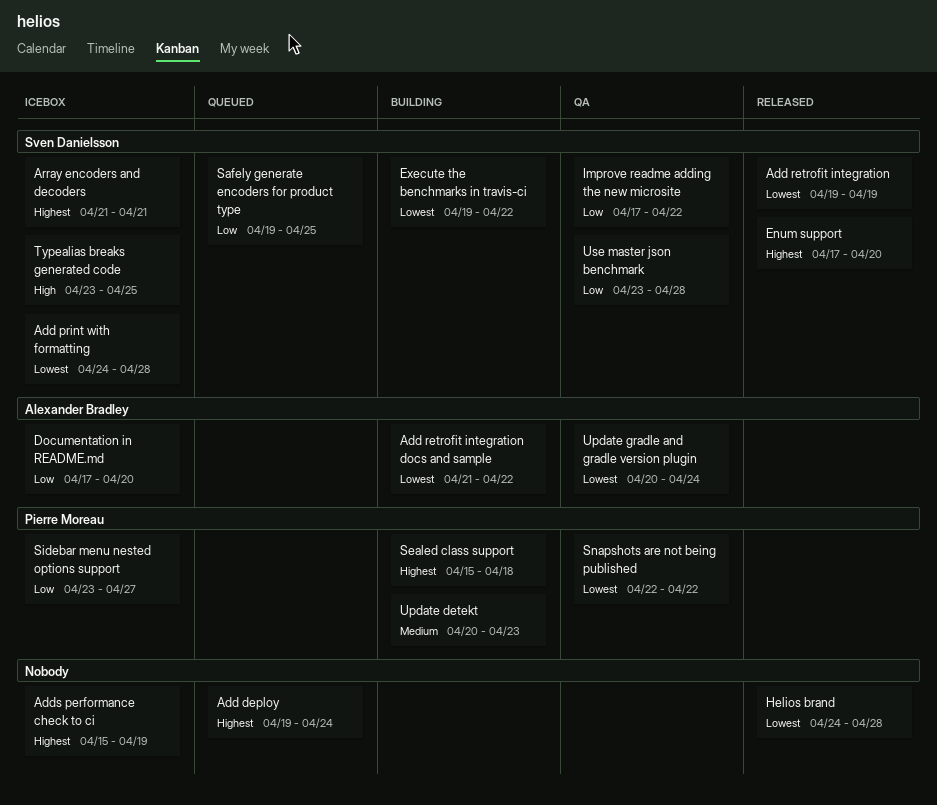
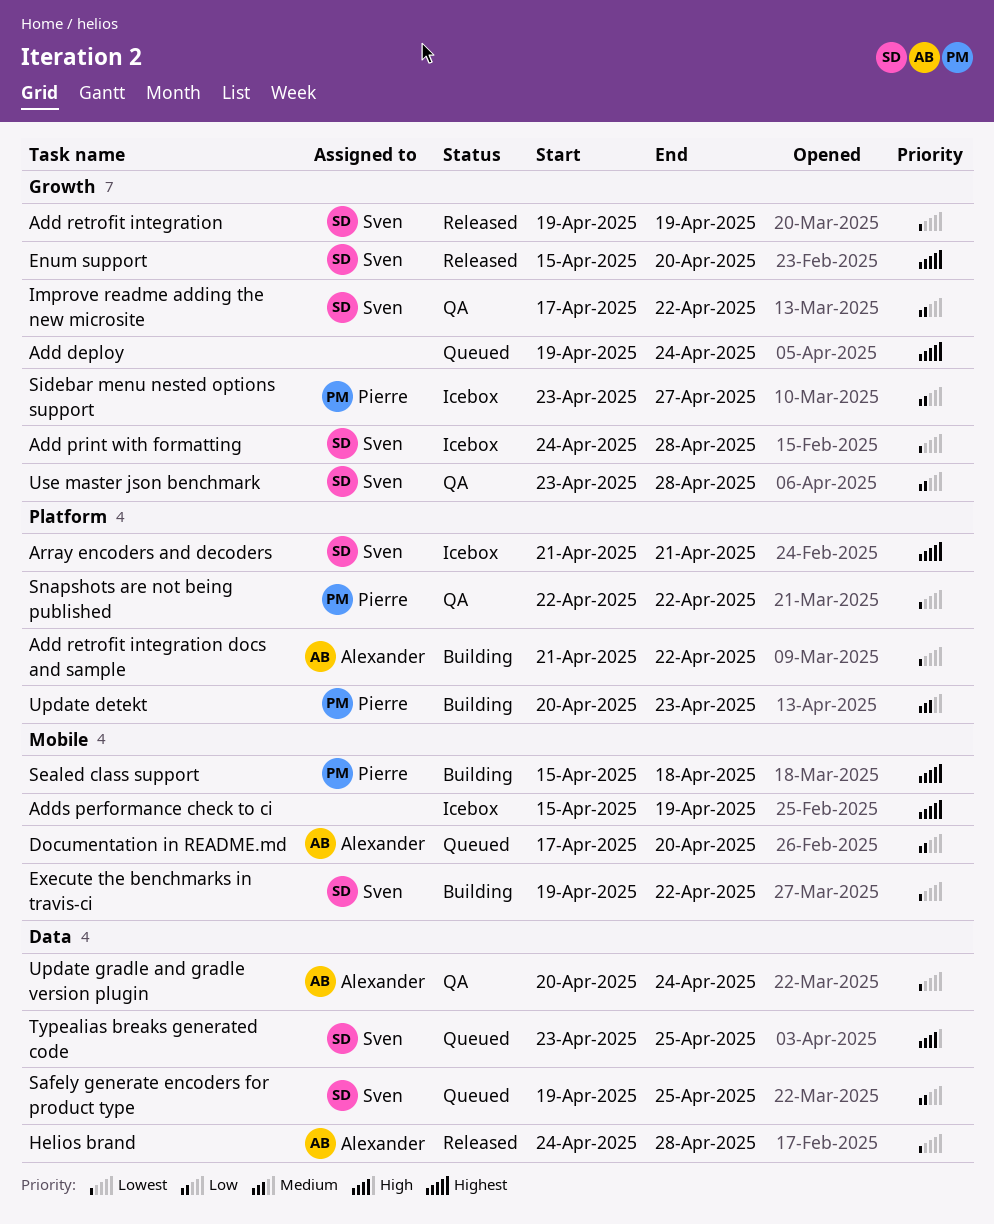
Documentation in README.md, status: Icebox -> Queued
Enum support, start: Apr 17 -> Apr 15
Helios brand, owner: none -> Alexander Bradley
Typealias breaks generated code, status: Icebox -> Queued

